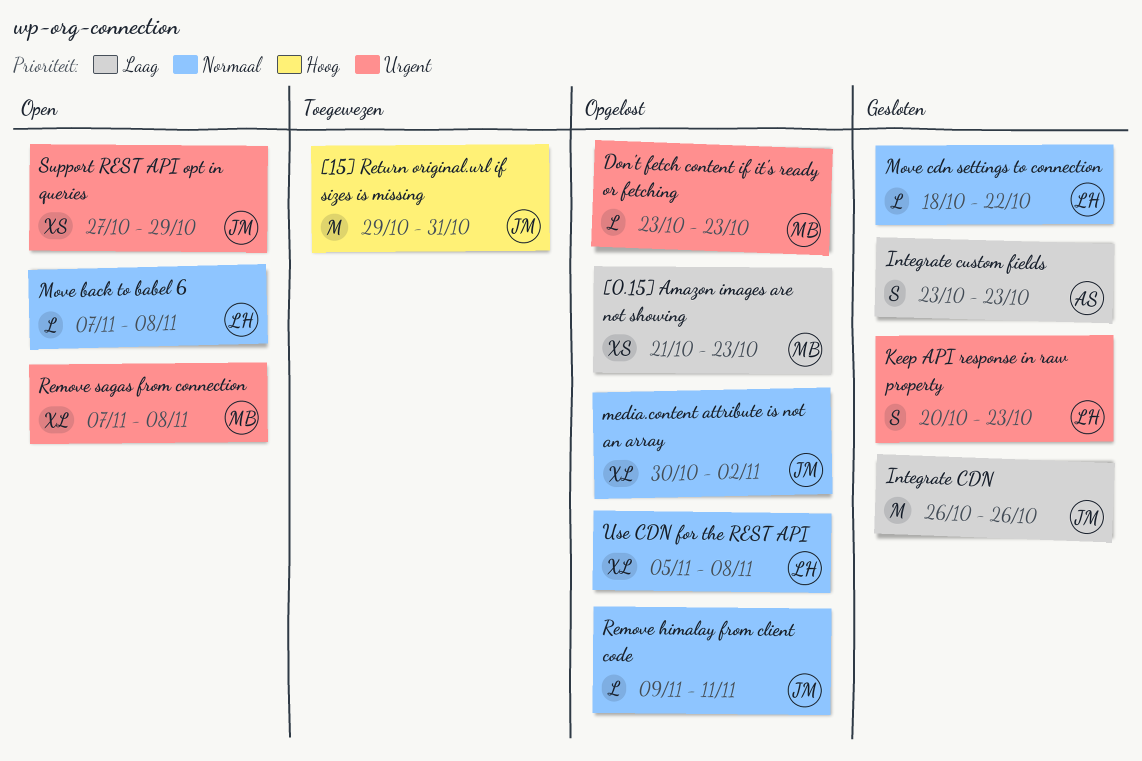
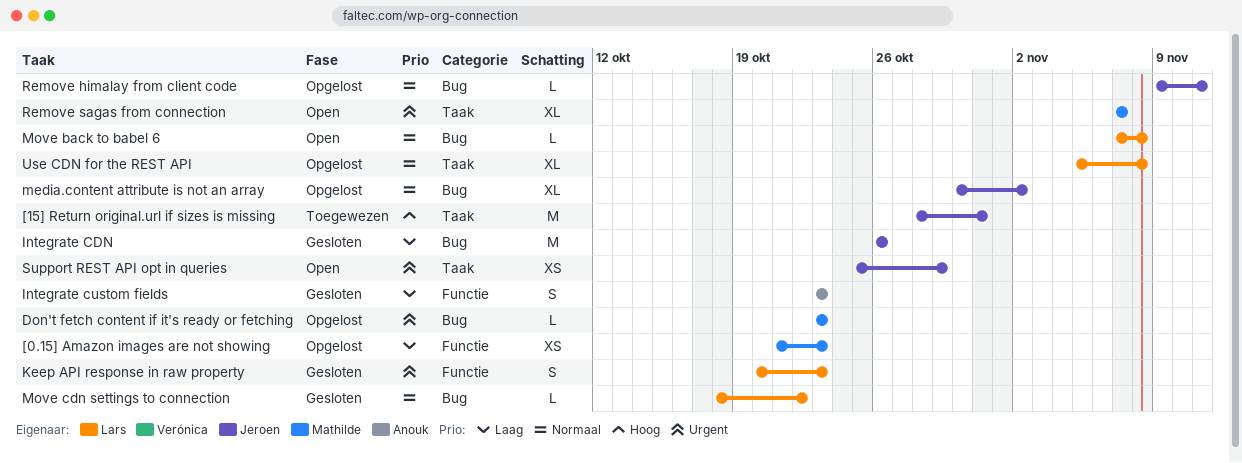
[15] Return original.url if sizes is missing, start: Oct 29 -> Oct 28
Remove sagas from connection, due: Nov 8 -> Nov 7
Support REST API opt in queries, start: Oct 27 -> Oct 25

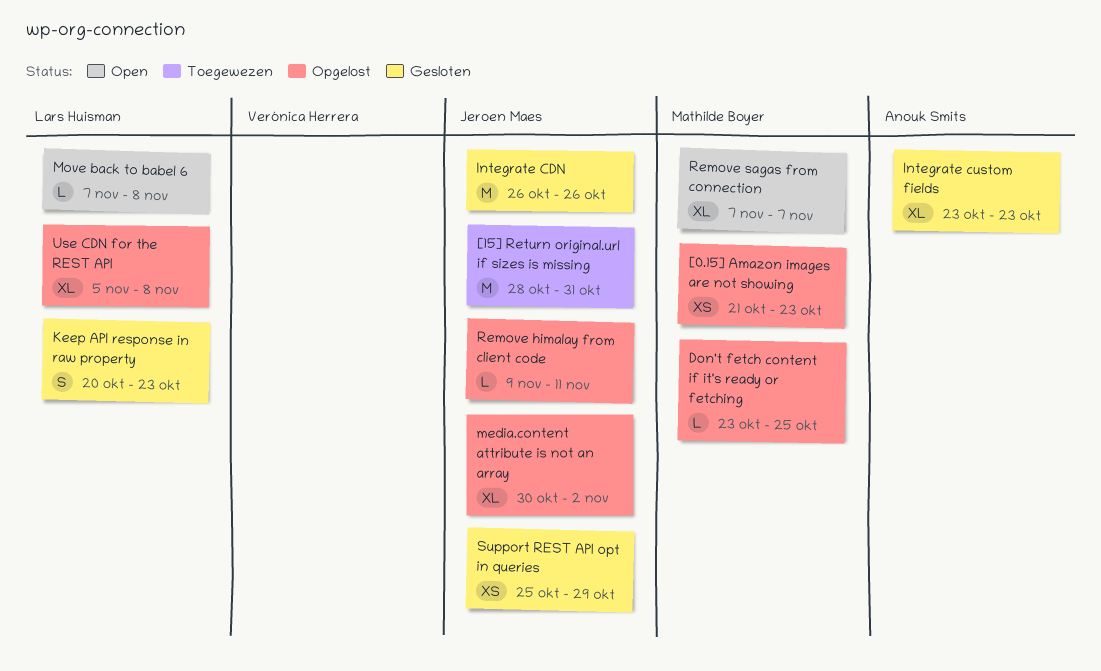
Don't fetch content if it's ready or fetching, due: Oct 23 -> Oct 25
Integrate custom fields, estimate: S -> XL
Move cdn settings to connection: present -> none
Support REST API opt in queries, status: Open -> Gesloten

